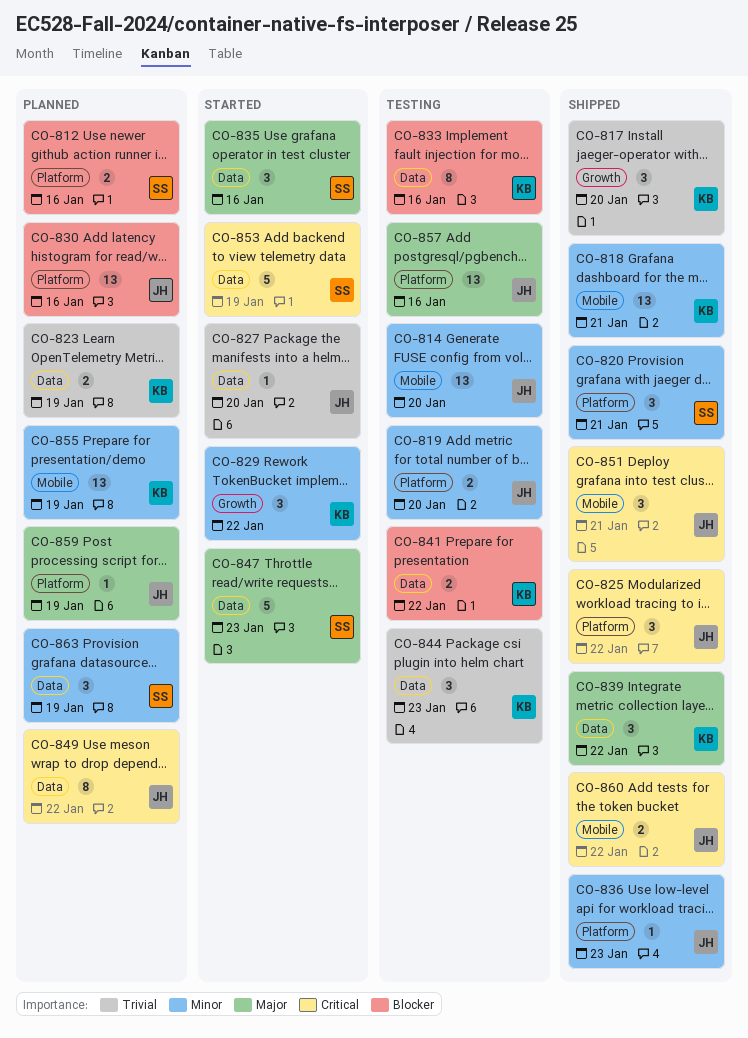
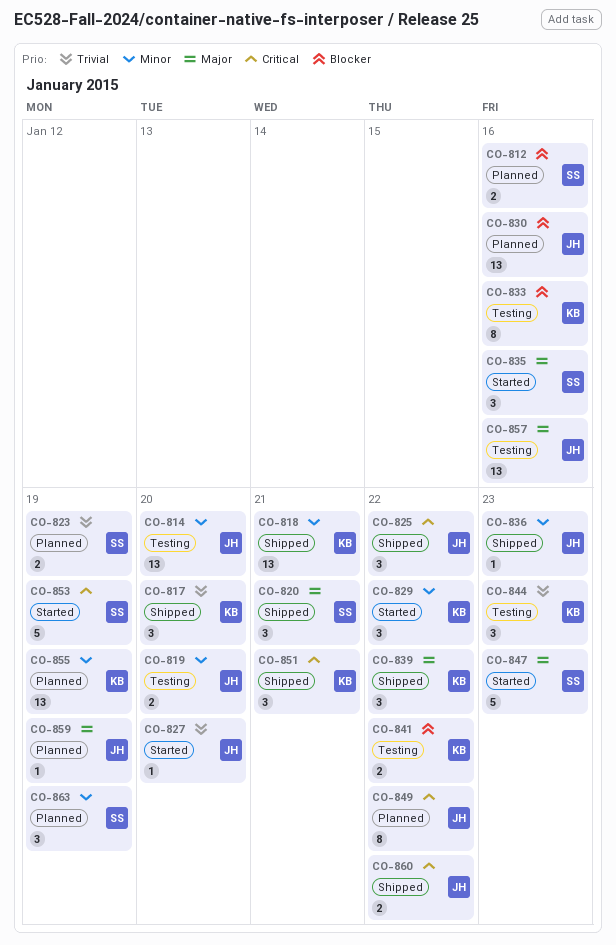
CO-820, priority: Minor -> Major
CO-823, owner: KB -> SS
CO-851, owner: JH -> KB

